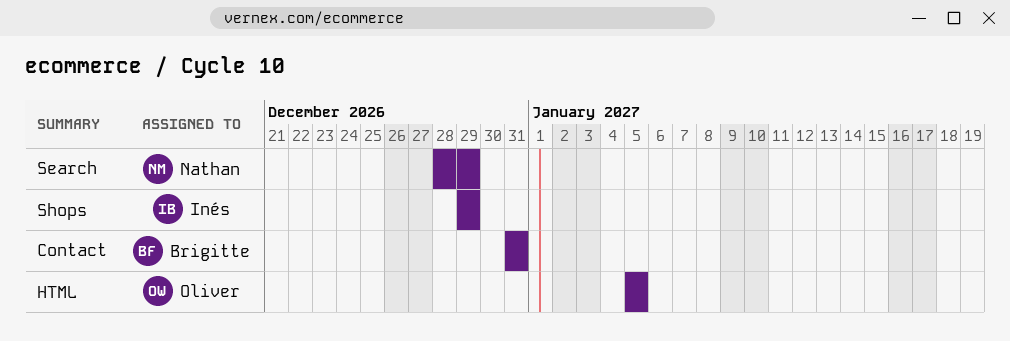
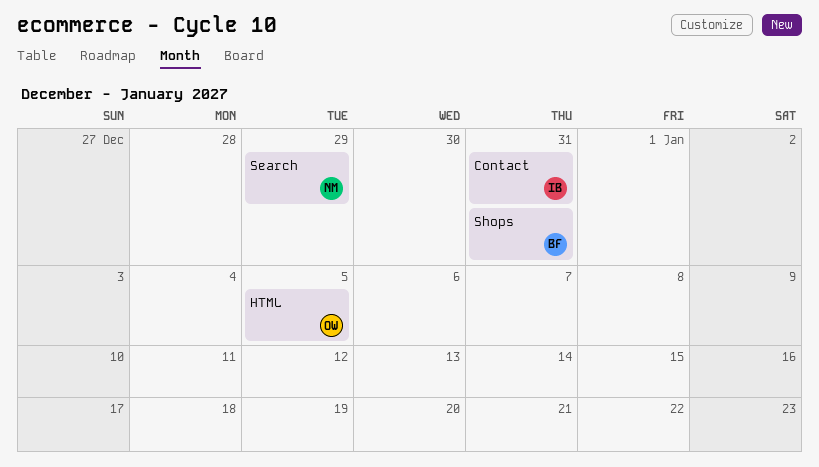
Contact, owner: Brigitte -> Inés
Shops, owner: Inés -> Brigitte
Shops, due: Dec 29 -> Dec 31

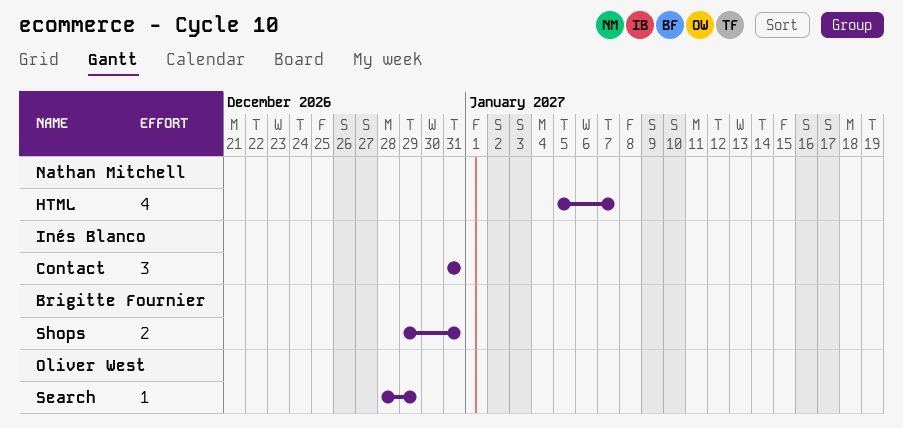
HTML, owner: Oliver West -> Nathan Mitchell
HTML, due: Jan 5 -> Jan 7
Search, owner: Nathan Mitchell -> Oliver West

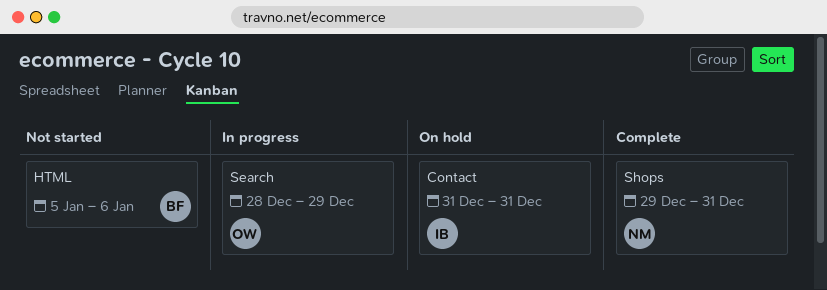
HTML, owner: Nathan Mitchell -> Brigitte Fournier
HTML, due: Jan 7 -> Jan 6
Shops, owner: Brigitte Fournier -> Nathan Mitchell

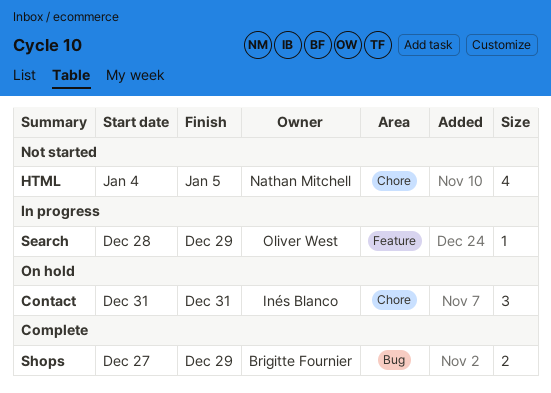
HTML, owner: Brigitte Fournier -> Nathan Mitchell
HTML, start: Jan 5 -> Jan 4
HTML, due: Jan 6 -> Jan 5
Shops, owner: Nathan Mitchell -> Brigitte Fournier
Shops, start: Dec 29 -> Dec 27
Shops, due: Dec 31 -> Dec 29

